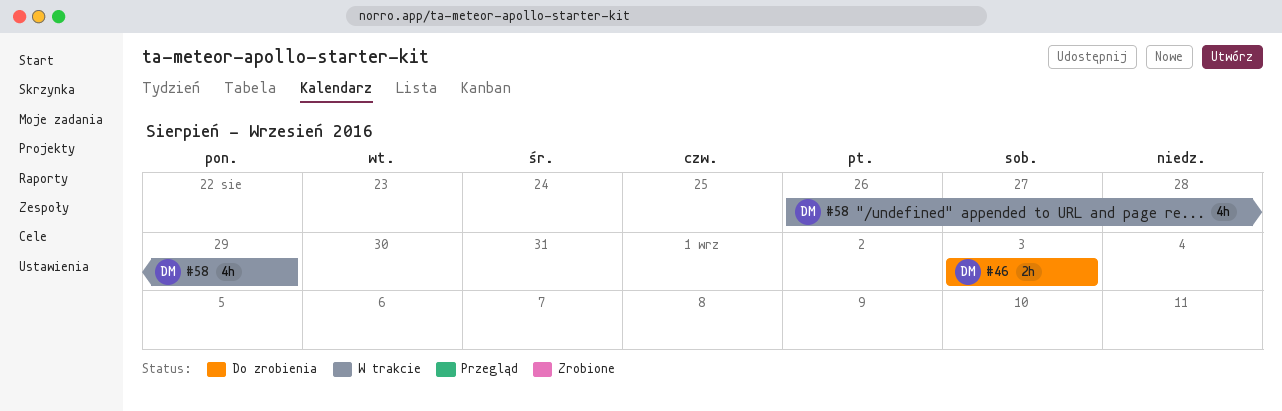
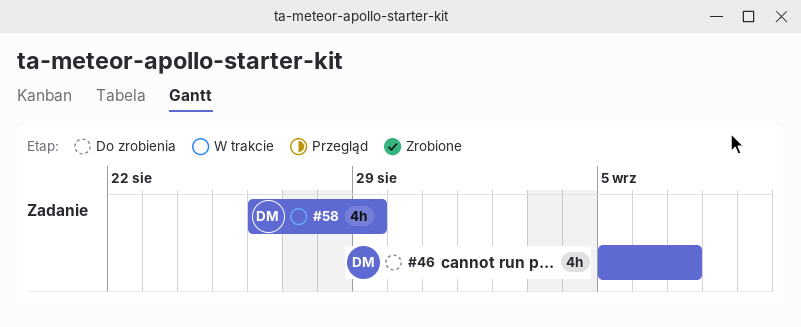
#46, estimate: 2h -> 4h
#46, start: Sep 3 -> Sep 5
#46, due: Sep 3 -> Sep 7

